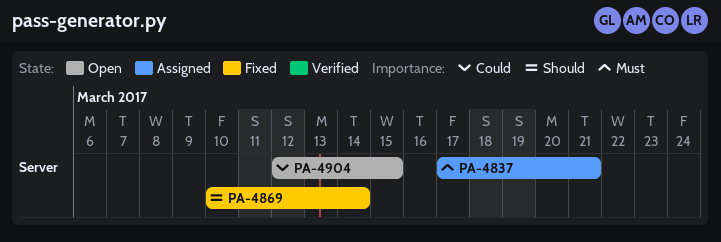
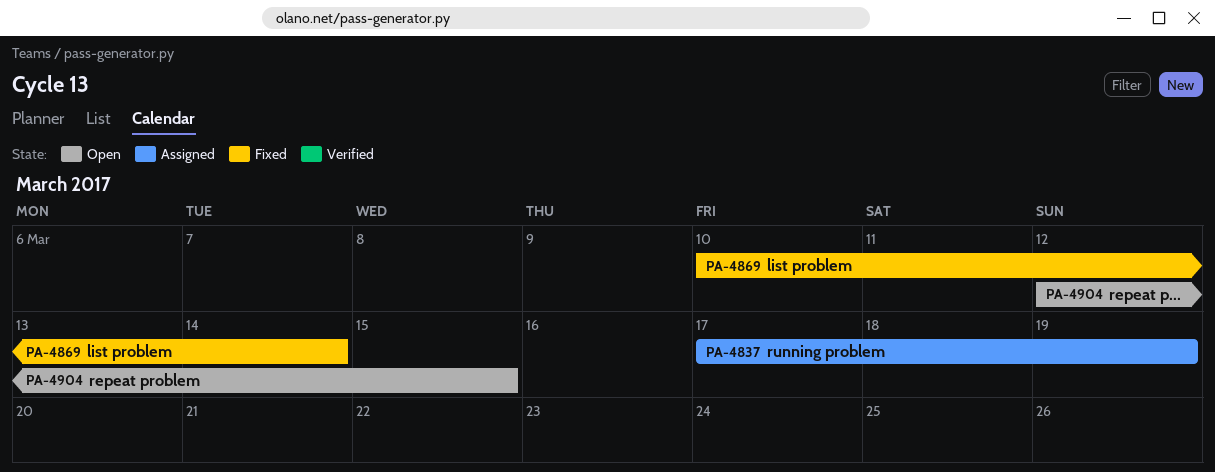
PA-4837, due: Mar 21 -> Mar 19

